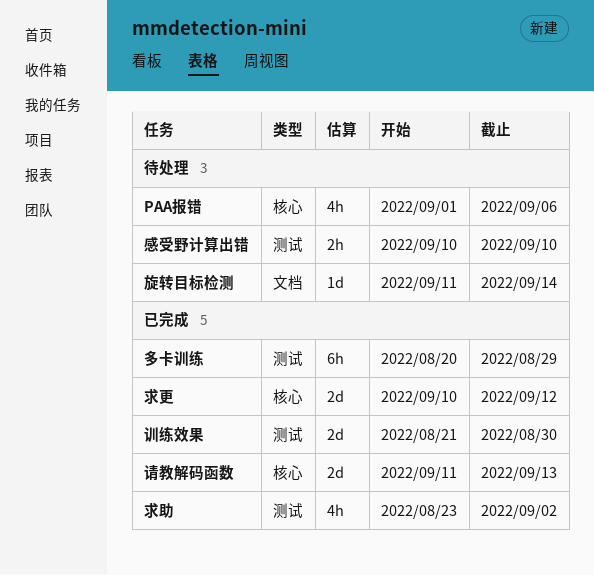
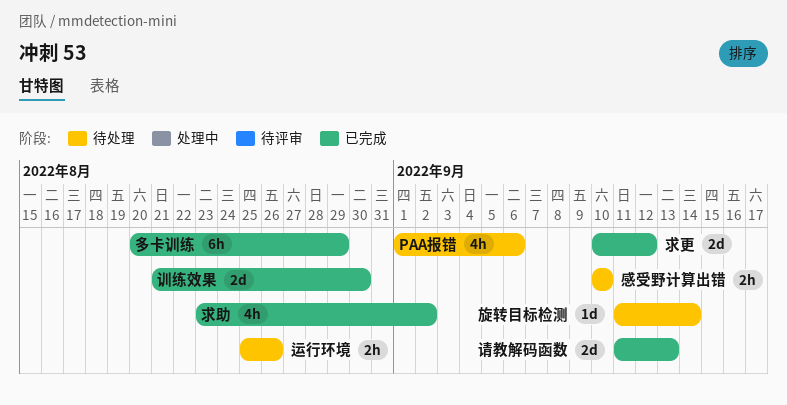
运行环境: none -> present

